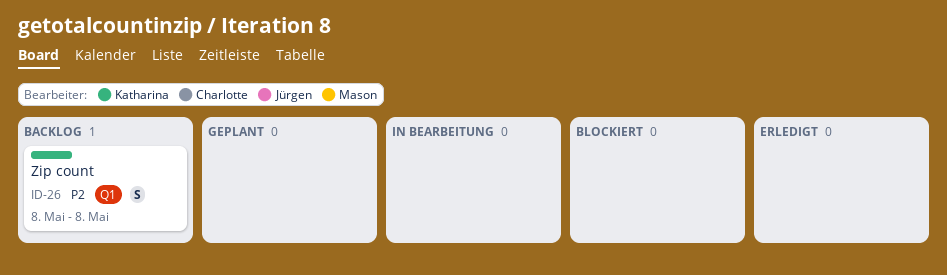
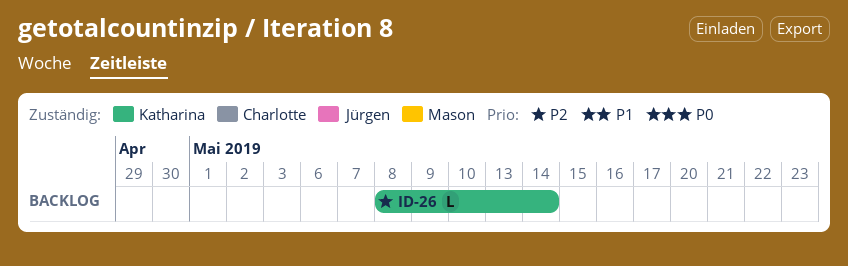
ID-26, estimate: S -> L
ID-26, due: May 8 -> May 14

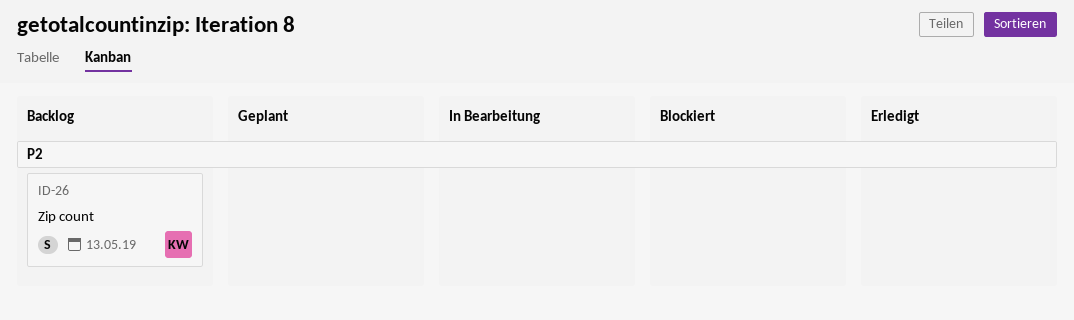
ID-26, estimate: L -> S
ID-26, due: May 14 -> May 13

